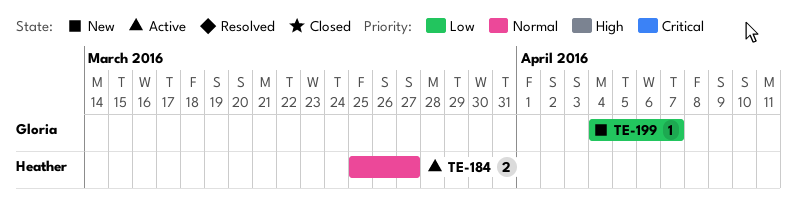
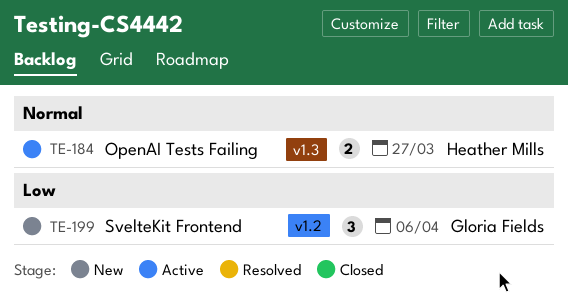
TE-199, estimate: 1 -> 3
TE-199, due: Apr 7 -> Apr 6

